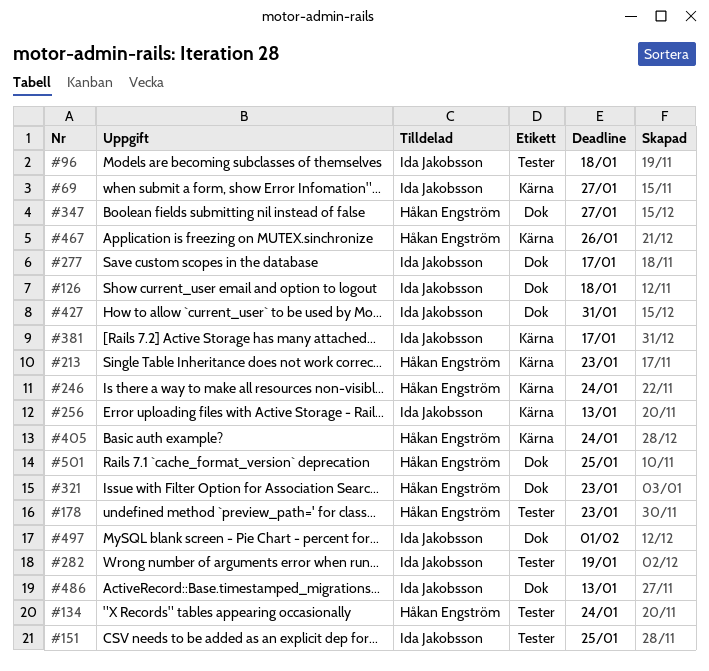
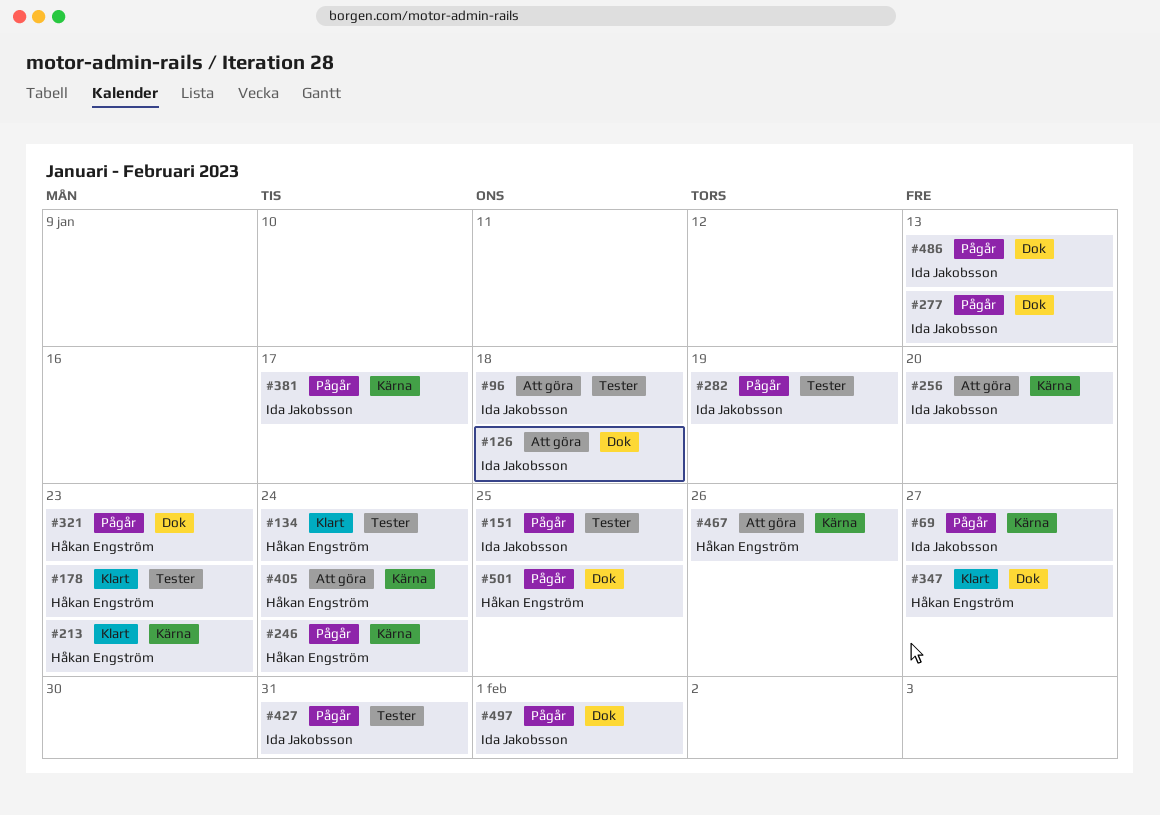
#256, due: Jan 13 -> Jan 20
#277, due: Jan 17 -> Jan 13
#427, label: Dok -> Tester

